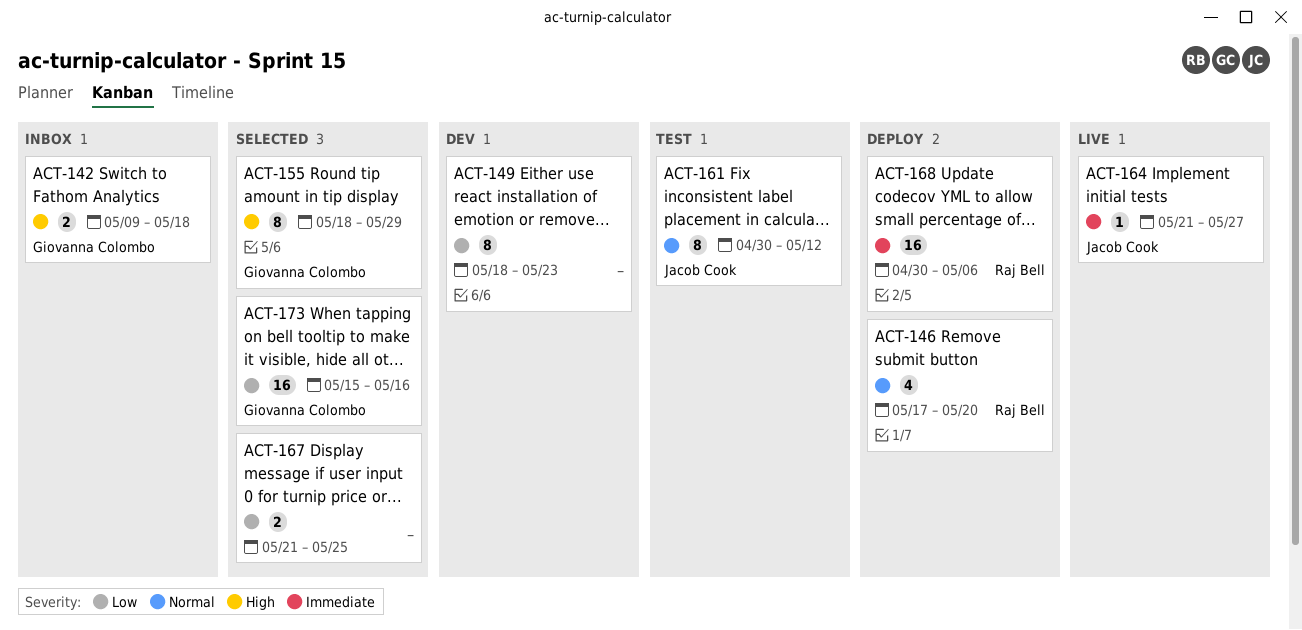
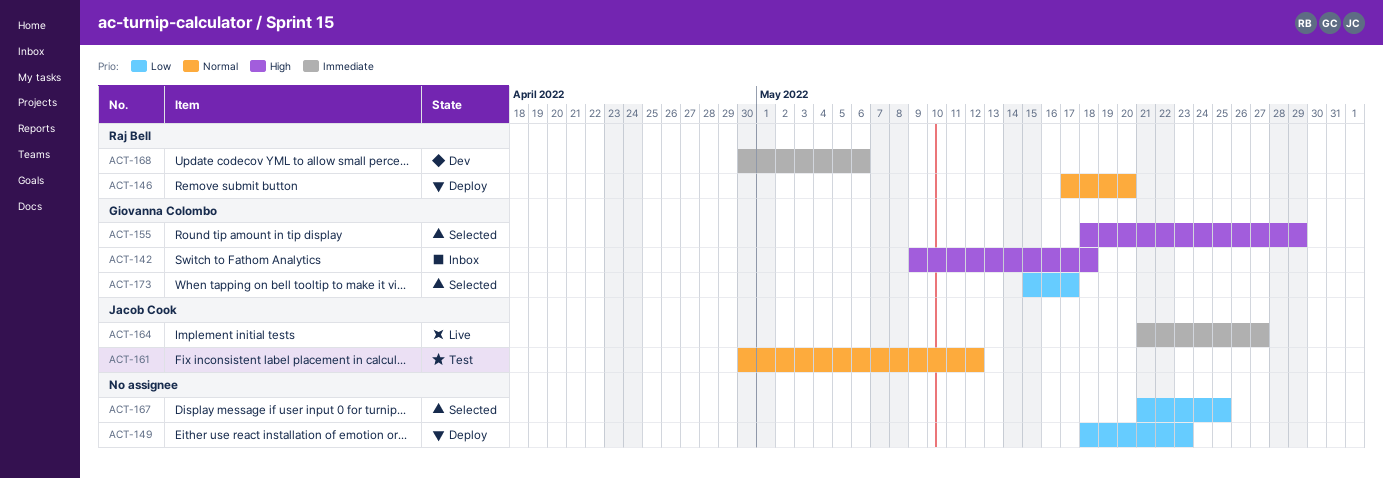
ACT-149, status: Dev -> Deploy
ACT-168, status: Deploy -> Dev
ACT-173, due: May 16 -> May 17

